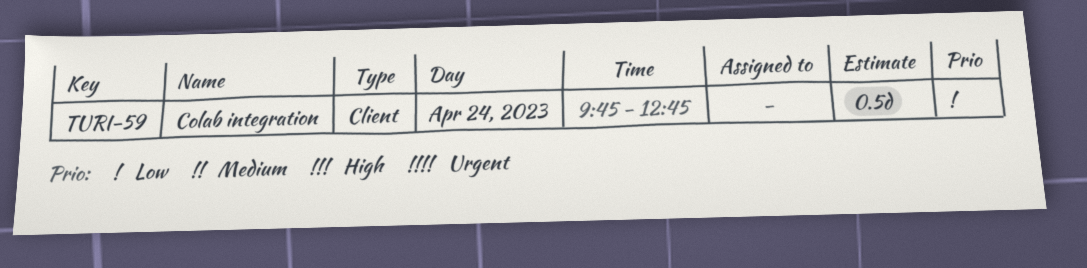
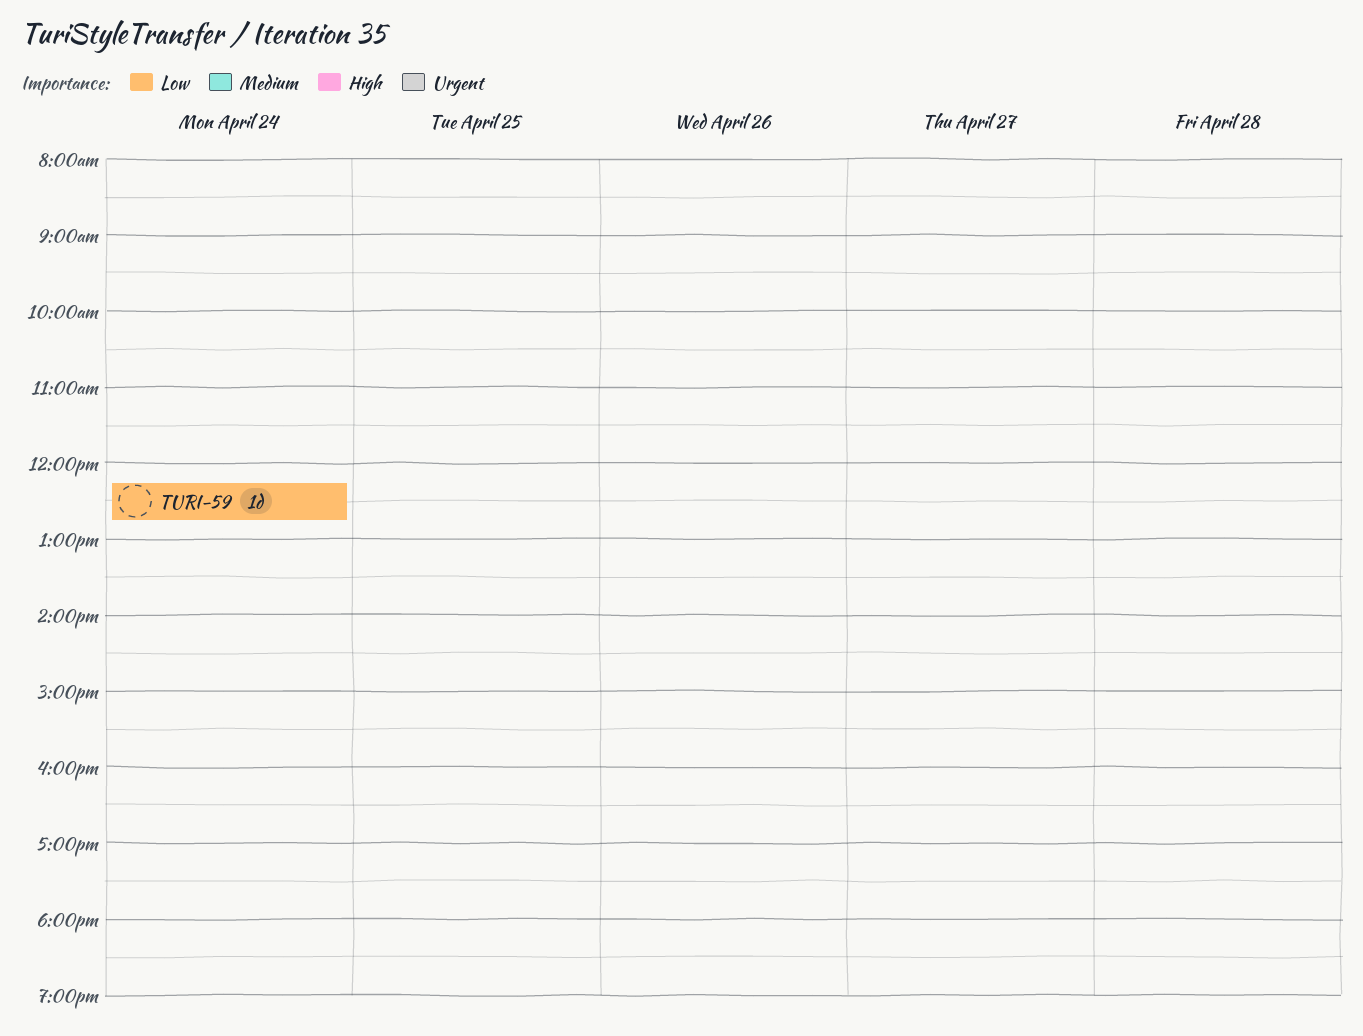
TURI-59, estimate: 0.5d -> 1d
TURI-59, begins: 09:45 -> 12:15

